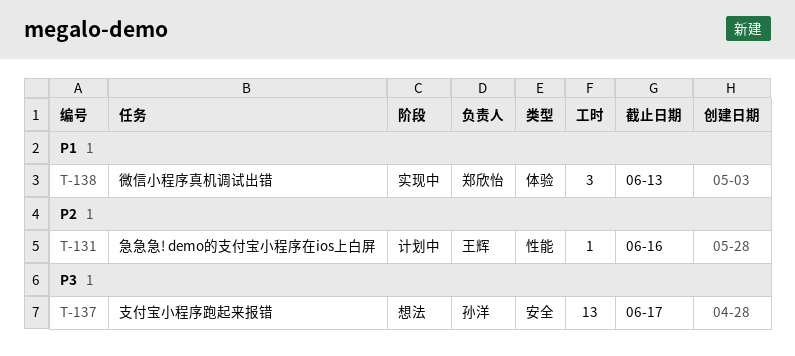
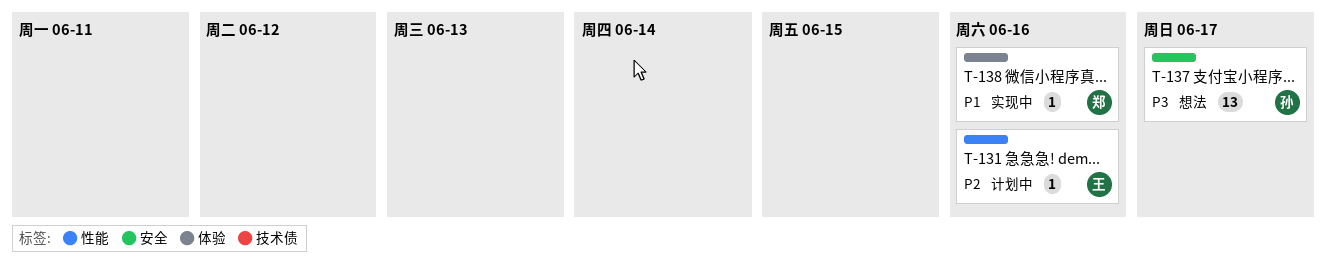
T-138, estimate: 3 -> 1
T-138, due: Jun 13 -> Jun 16

